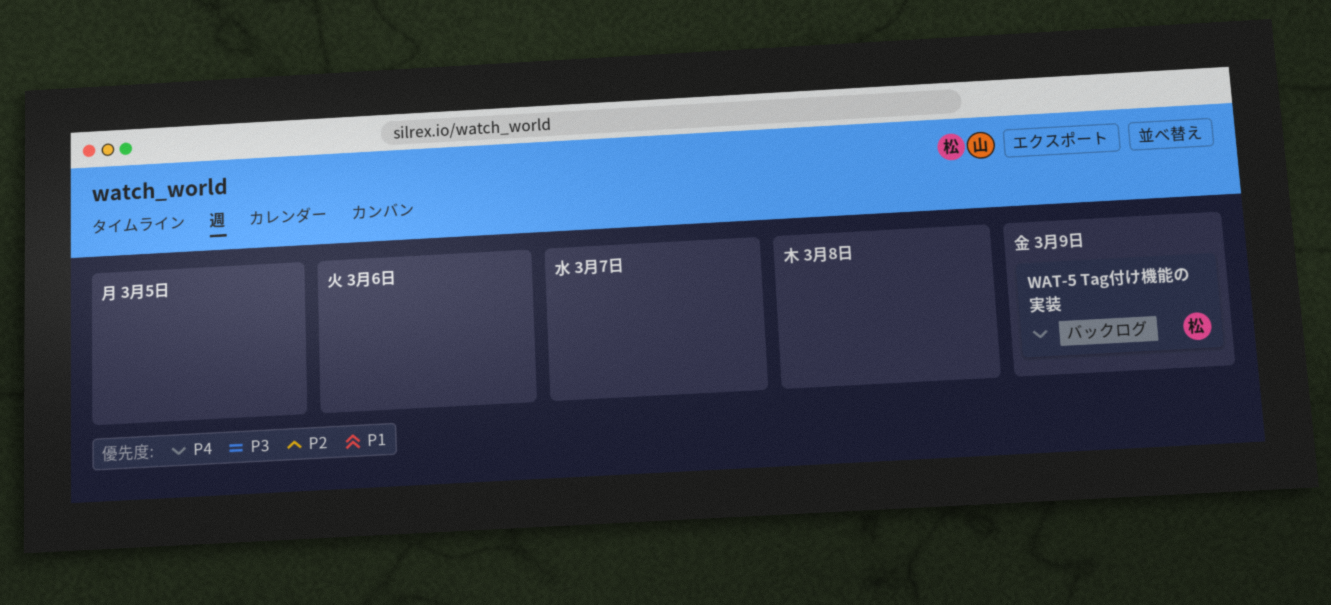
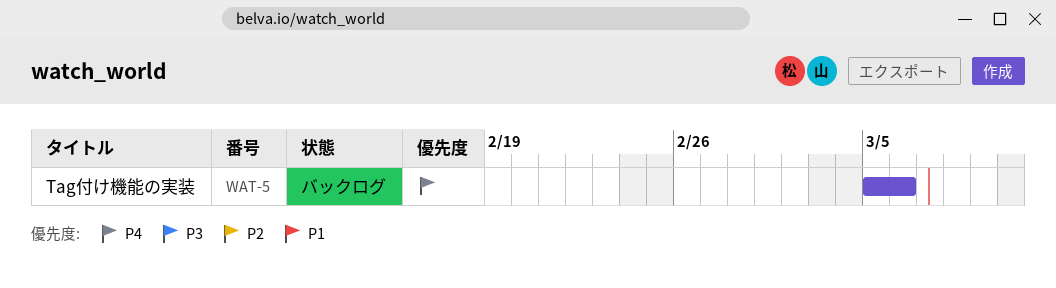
WAT-5, due: Mar 9 -> Mar 6

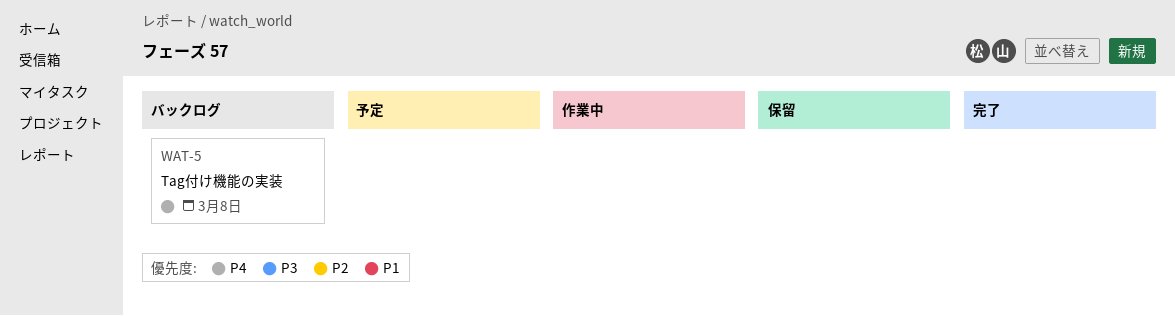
WAT-5, due: Mar 6 -> Mar 8

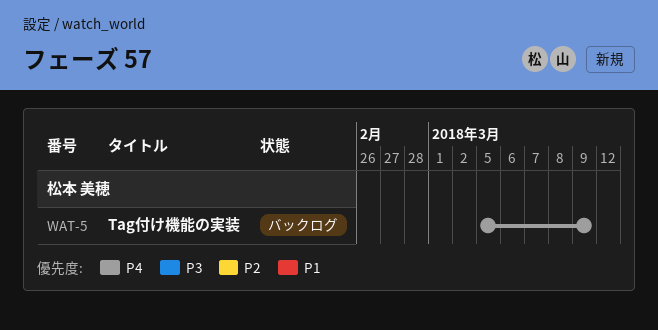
WAT-5, due: Mar 8 -> Mar 9

